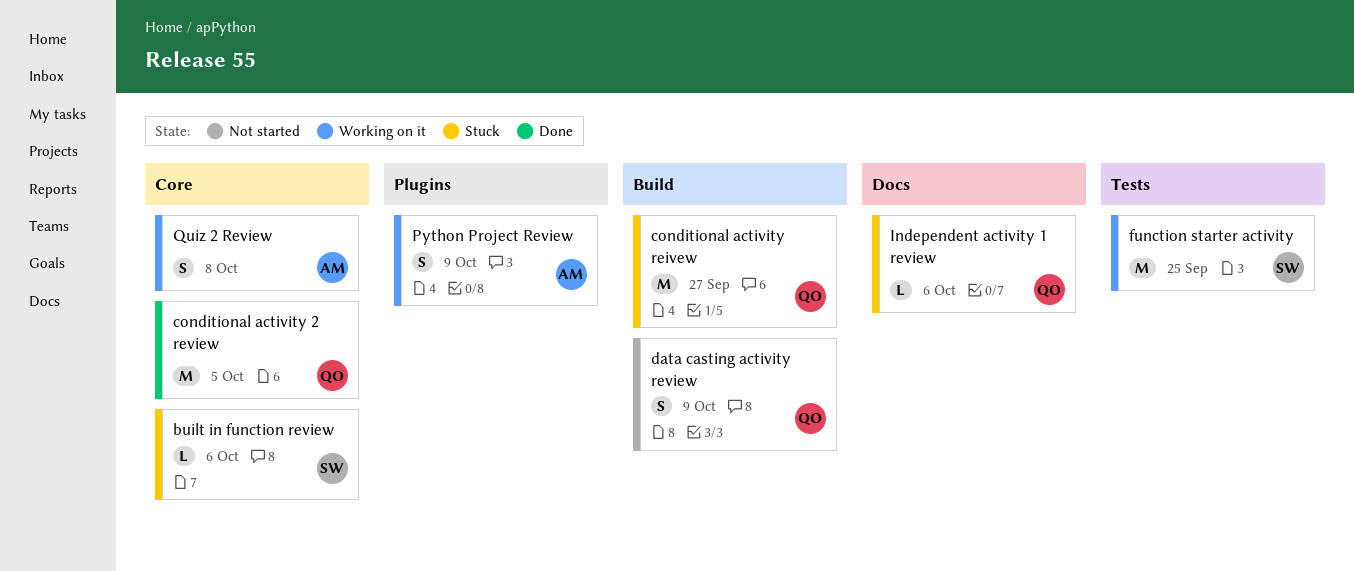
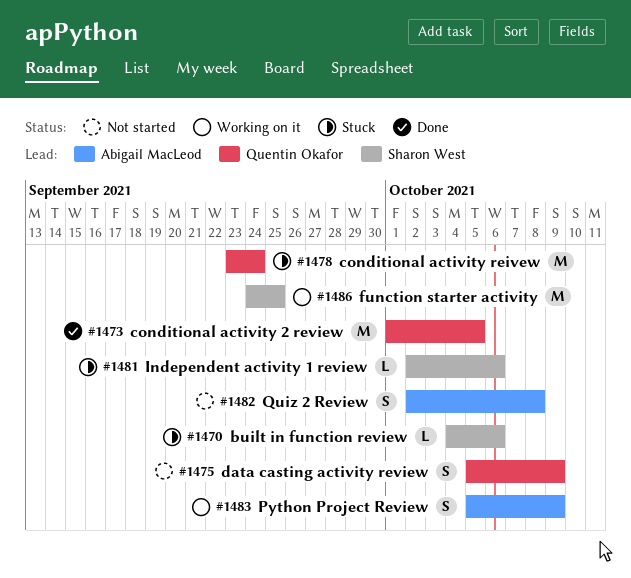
conditional activity reivew, due: Sep 27 -> Sep 24
Independent activity 1 review, owner: Quentin Okafor -> Sharon West
Quiz 2 Review, status: Working on it -> Not started

